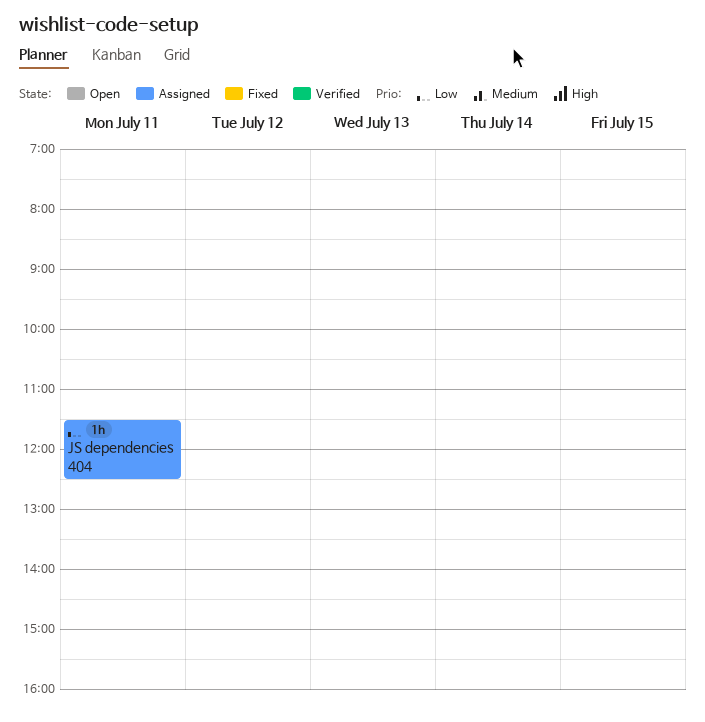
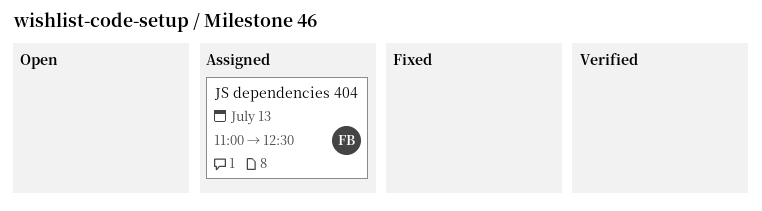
JS dependencies 404, day: Jul 11 -> Jul 13
JS dependencies 404, begins: 11:30 -> 11:00

